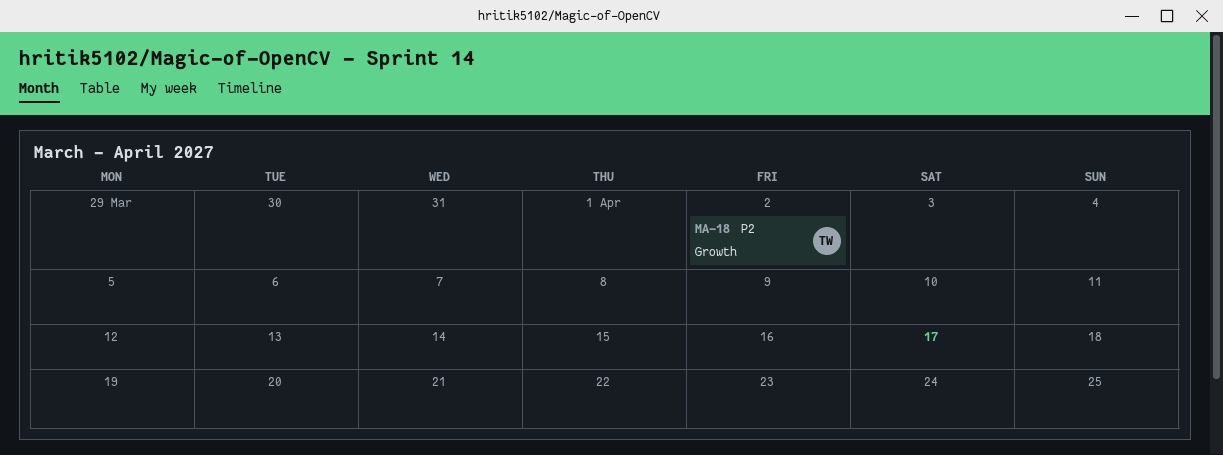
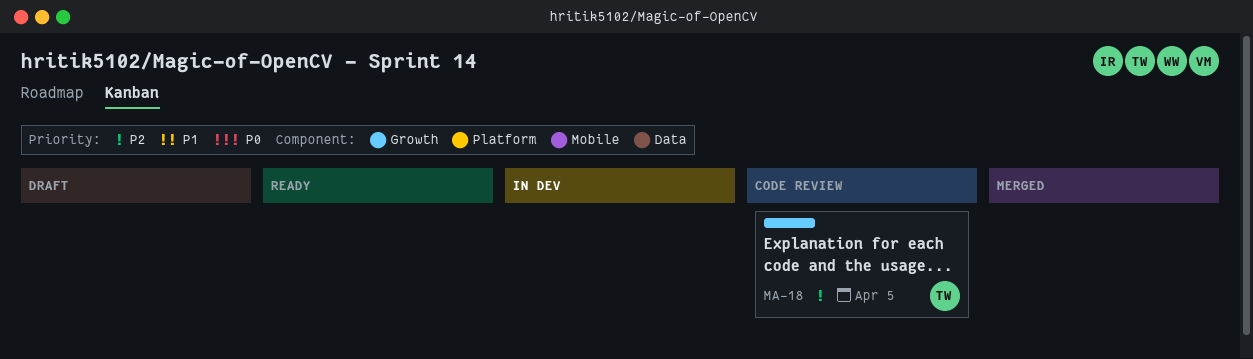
MA-18, due: Apr 2 -> Apr 5

